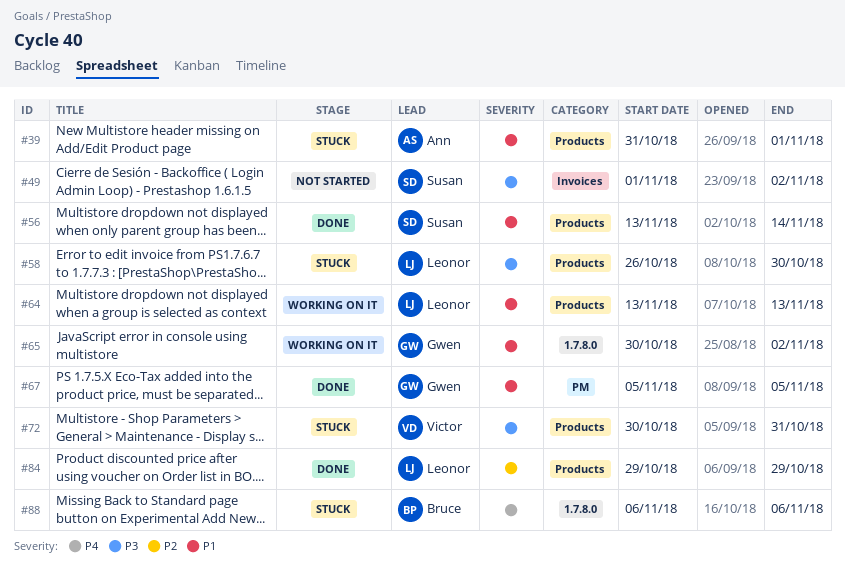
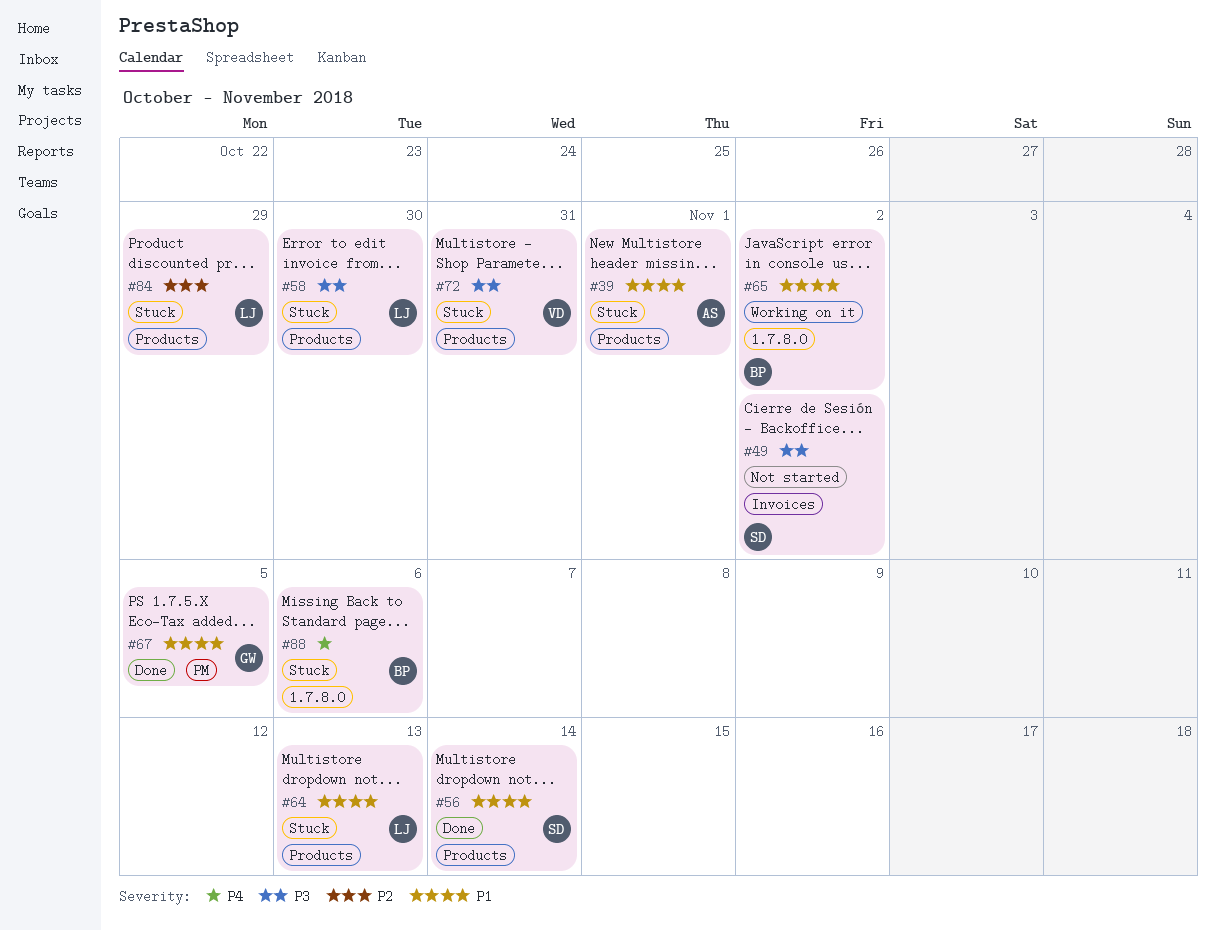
#64, status: Working on it -> Stuck
#65, owner: Gwen -> Bruce
#84, status: Done -> Stuck

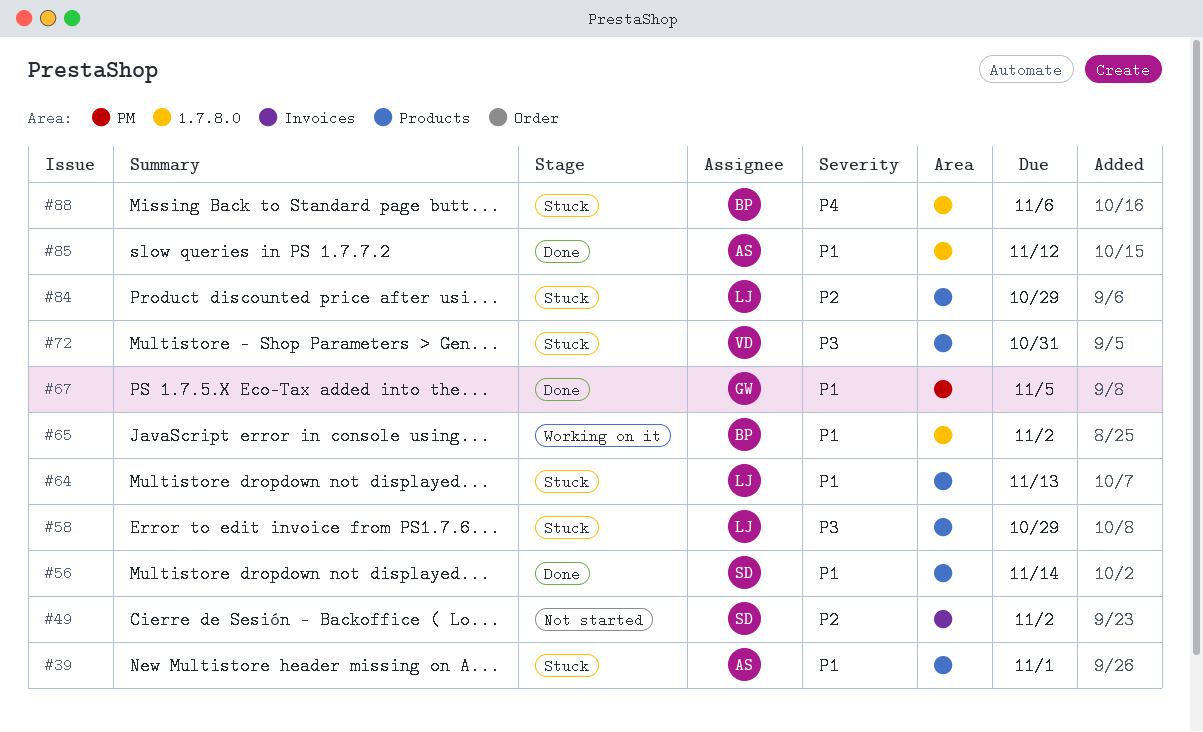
#49, priority: P3 -> P2
#58, due: Oct 30 -> Oct 29
#85: none -> present

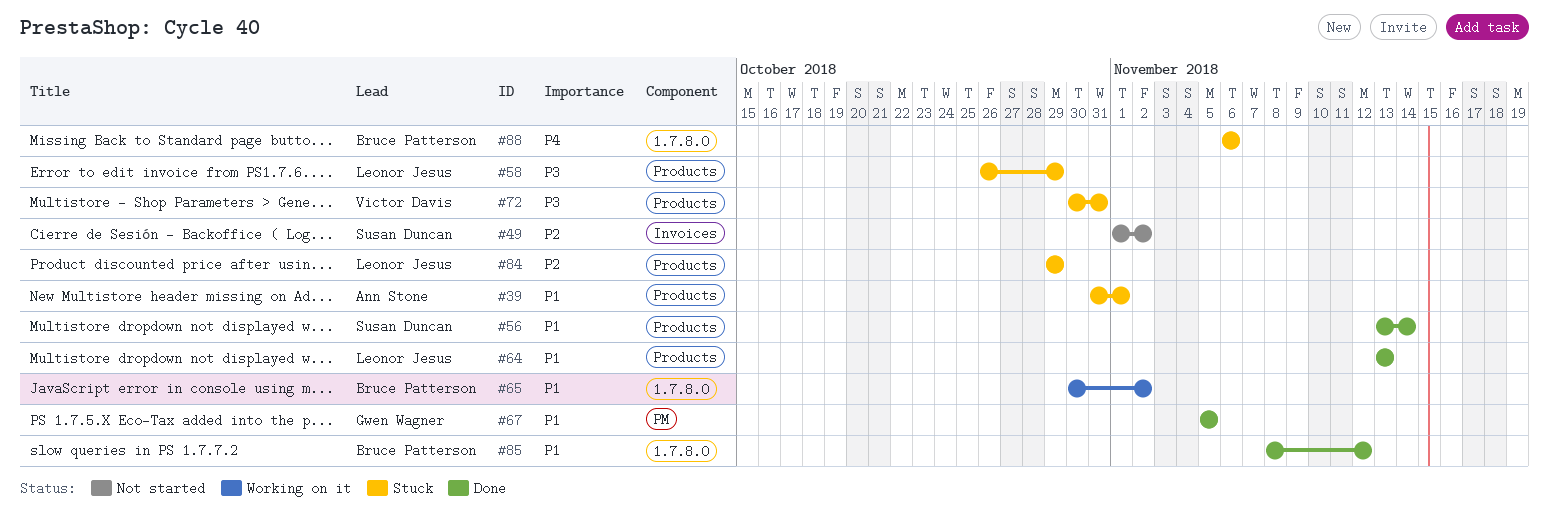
#64, status: Stuck -> Done
#85, owner: Ann Stone -> Bruce Patterson

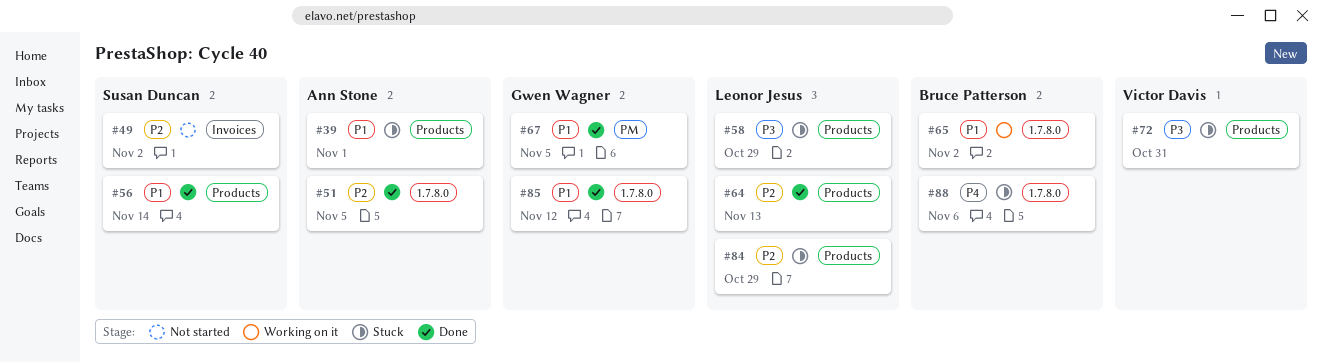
#51: none -> present
#64, priority: P1 -> P2
#85, owner: Bruce Patterson -> Gwen Wagner

